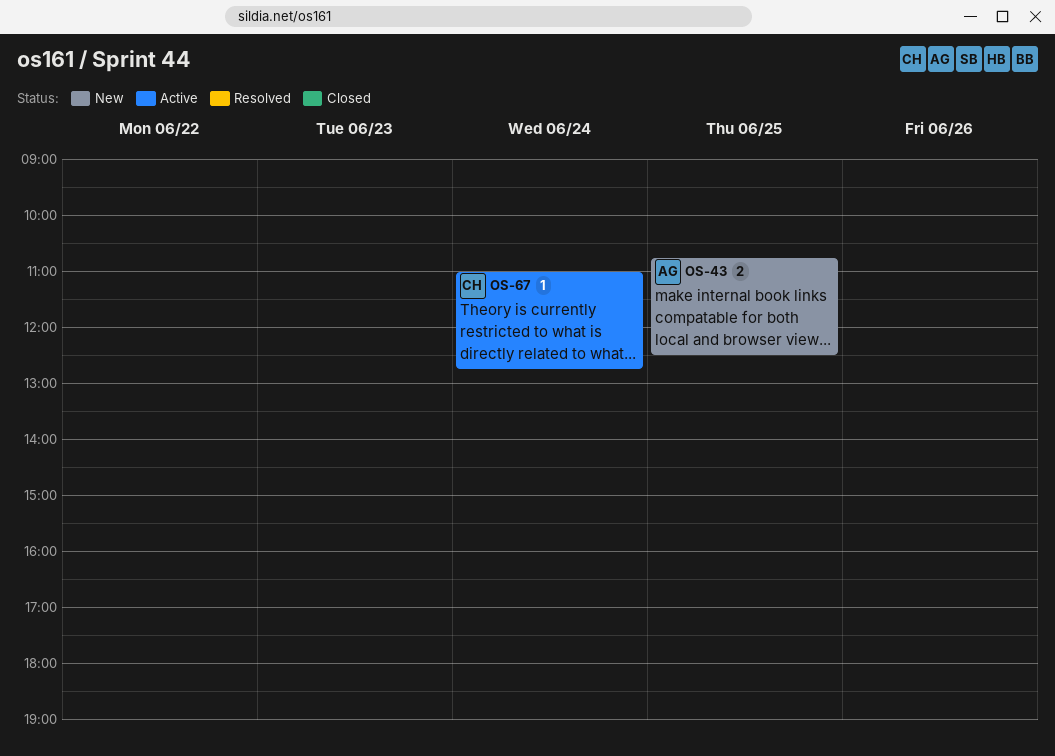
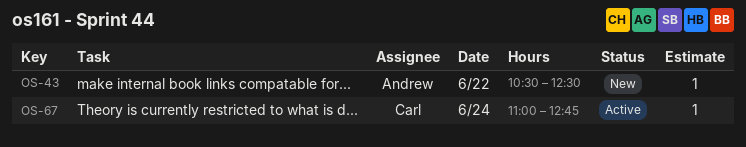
OS-43, estimate: 2 -> 1
OS-43, day: Jun 25 -> Jun 22
OS-43, begins: 10:45 -> 10:30

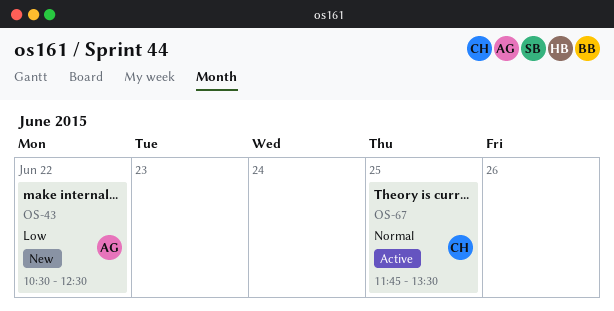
OS-67, day: Jun 24 -> Jun 25
OS-67, begins: 11:00 -> 11:45
OS-67, ends: 12:45 -> 13:30

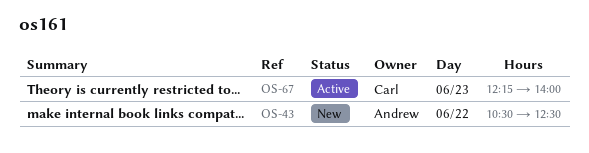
OS-67, day: Jun 25 -> Jun 23
OS-67, begins: 11:45 -> 12:15
OS-67, ends: 13:30 -> 14:00

